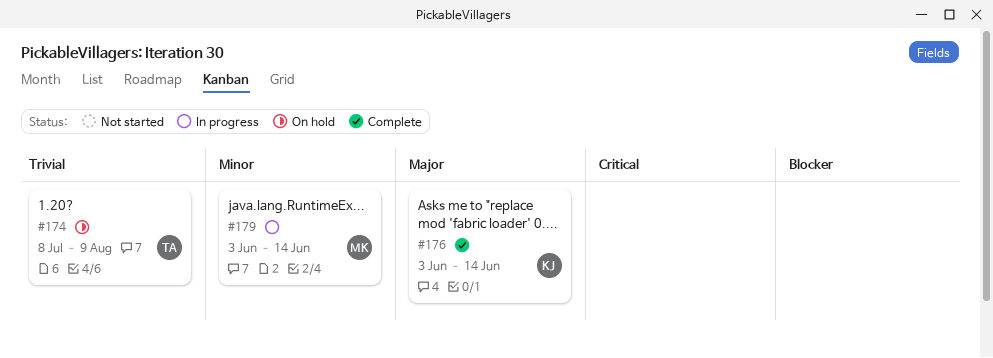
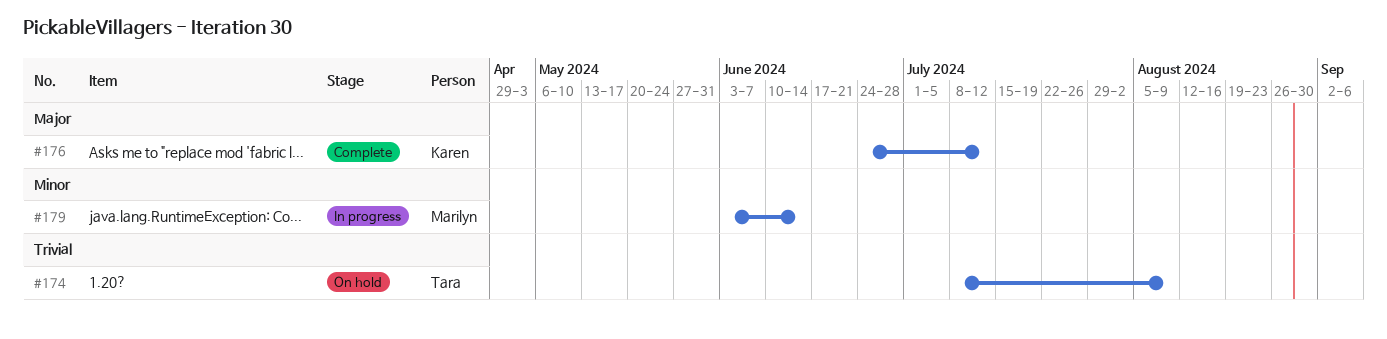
#176, start: Jun 3 -> Jun 24
#176, due: Jun 14 -> Jul 12

